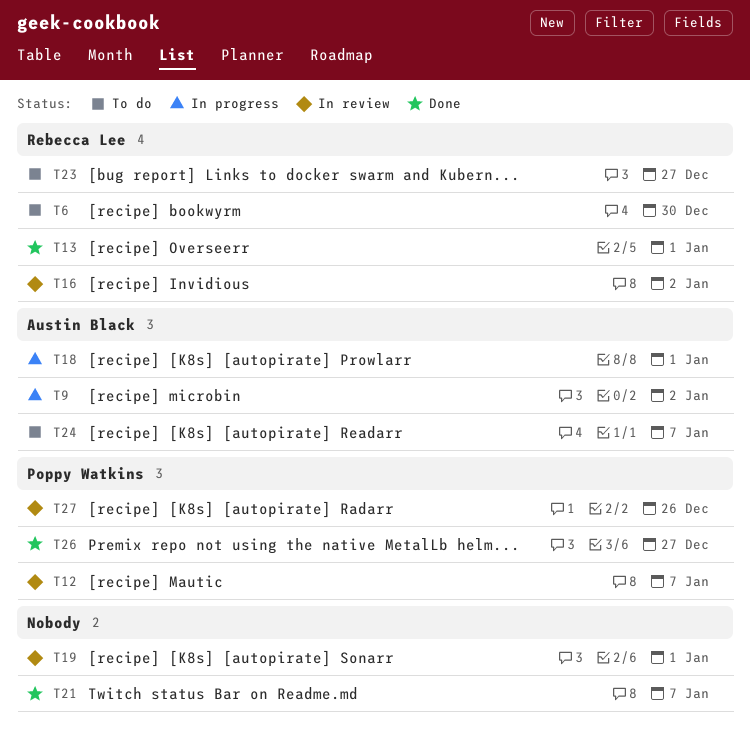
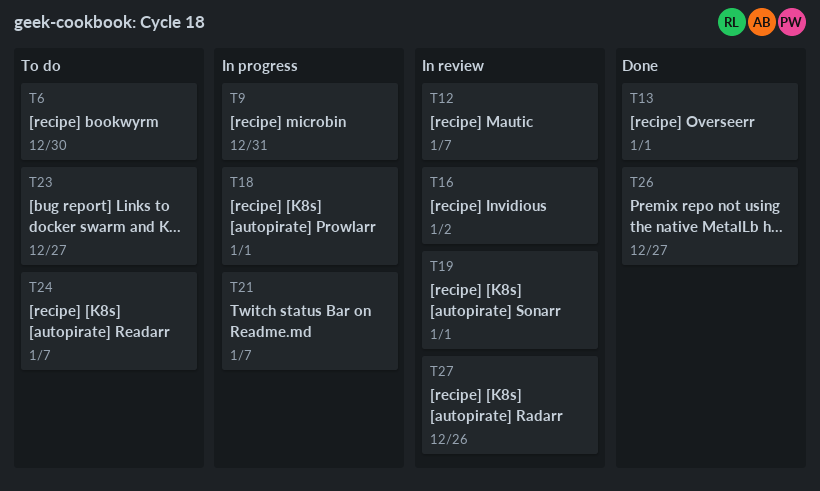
T9, due: Jan 2 -> Dec 31
T21, status: Done -> In progress

